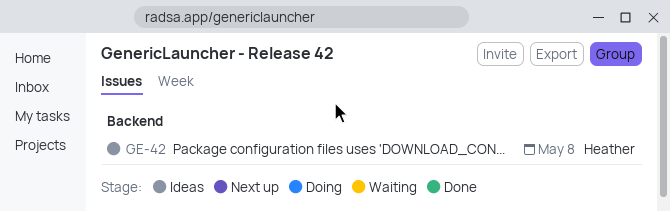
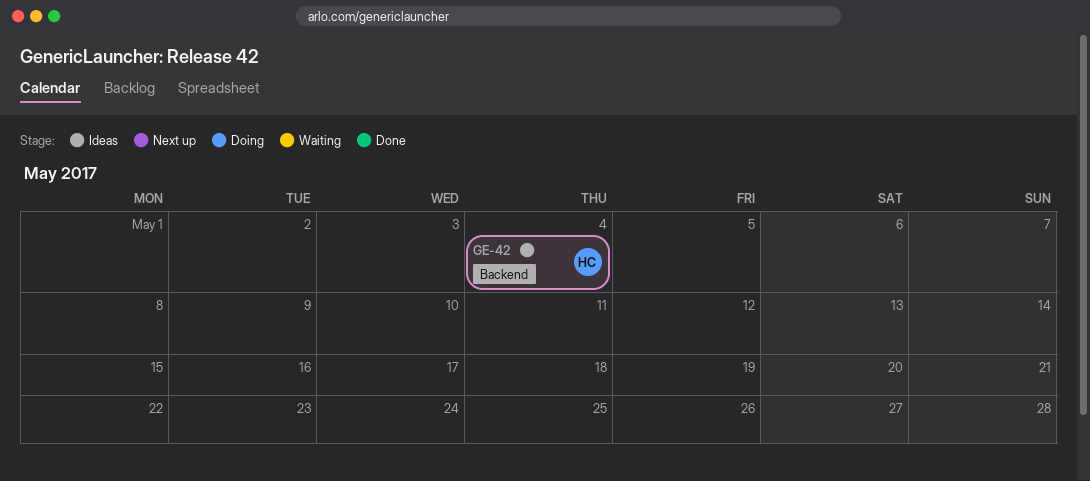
GE-42, due: May 8 -> May 4

